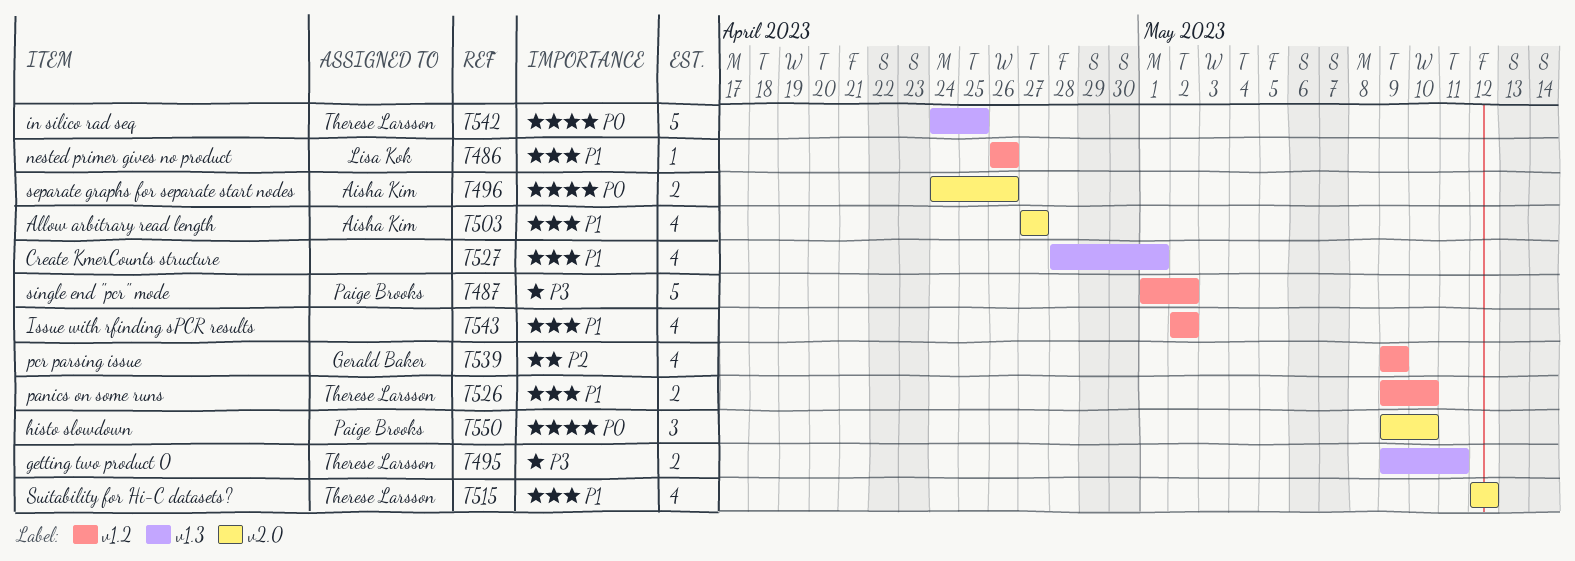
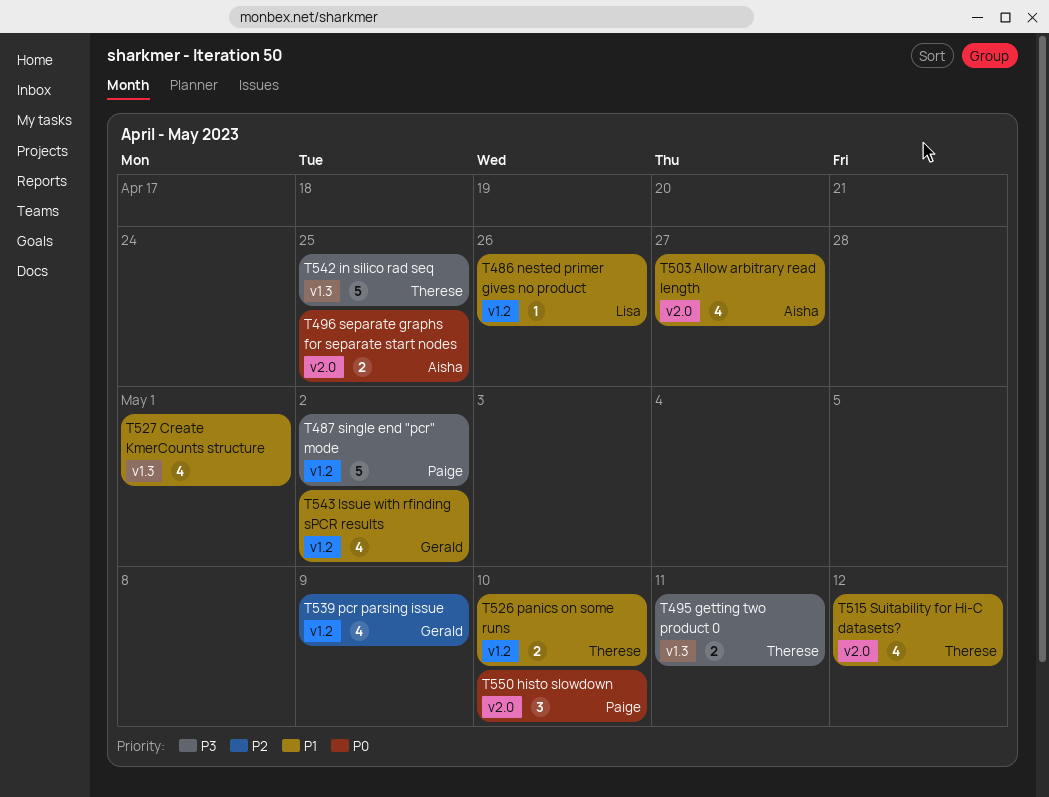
T496, due: Apr 26 -> Apr 25
T542, priority: P0 -> P3
T543, owner: none -> Gerald Baker

